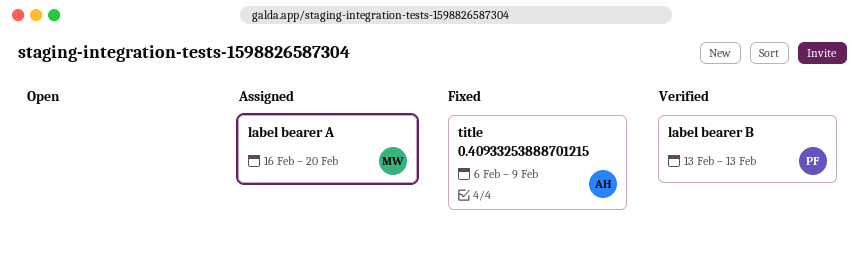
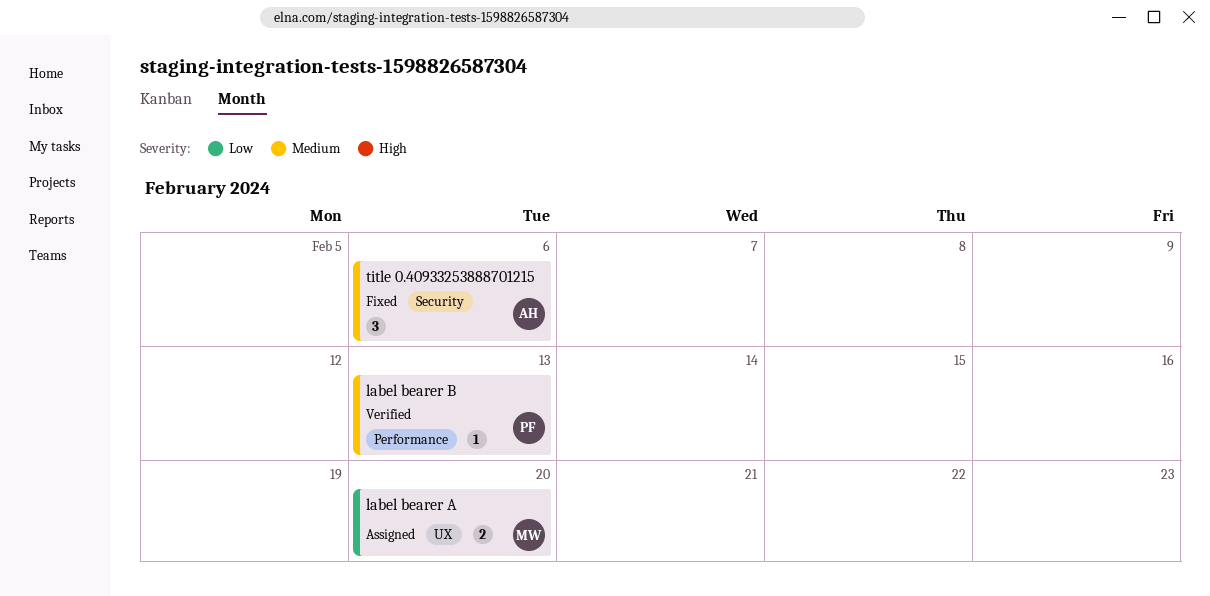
title 0.40933253888701215, due: Feb 9 -> Feb 6

